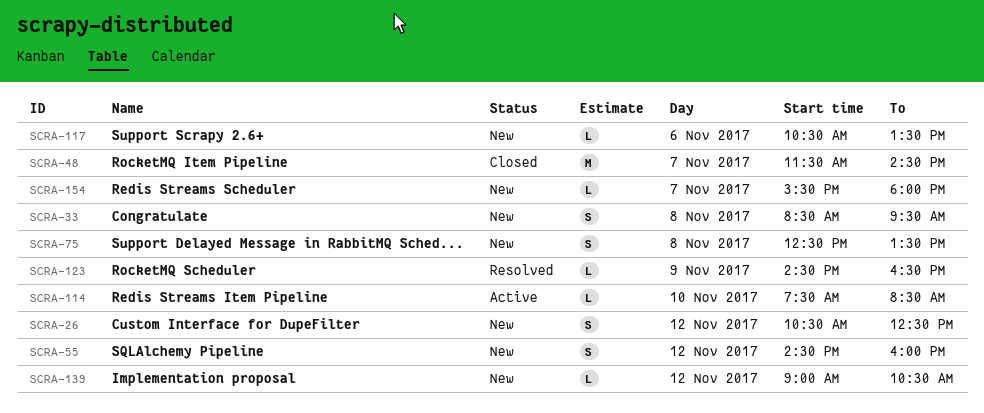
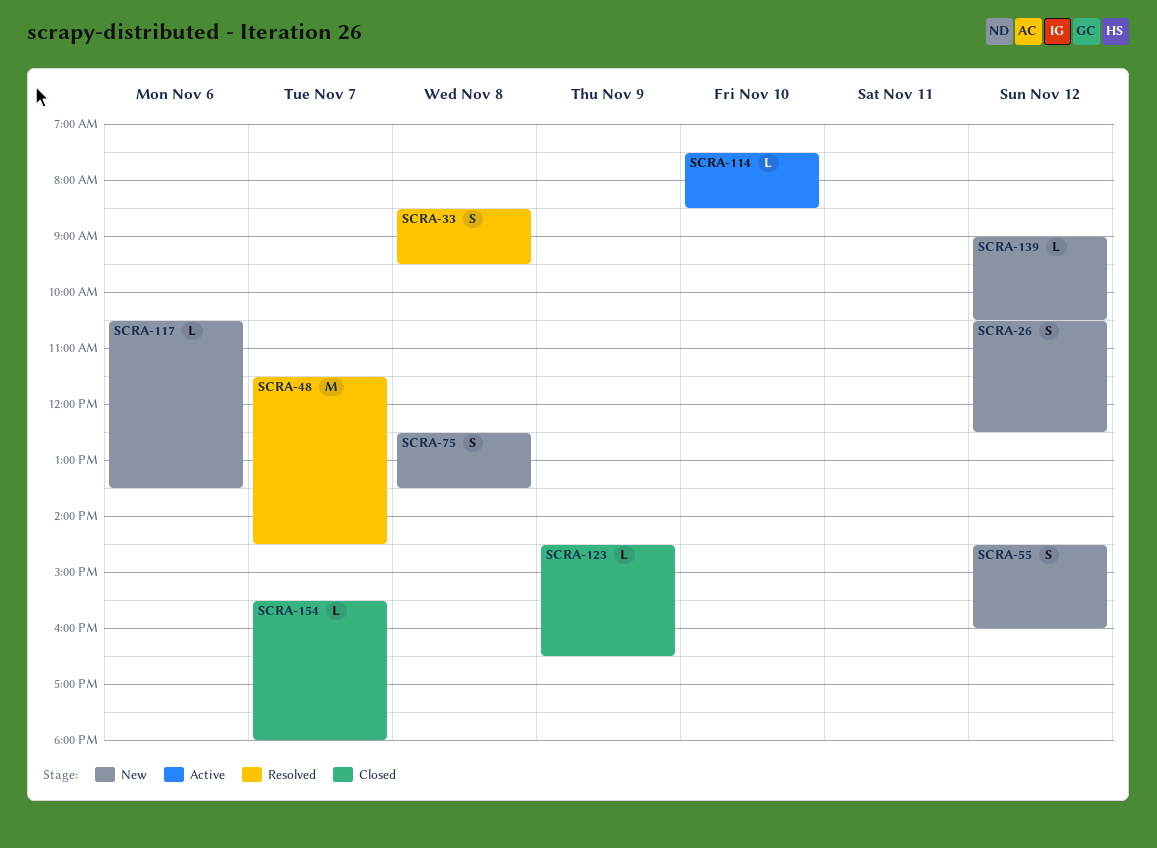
SCRA-33, status: New -> Resolved
SCRA-48, status: Closed -> Resolved
SCRA-123, status: Resolved -> Closed
SCRA-154, status: New -> Closed

